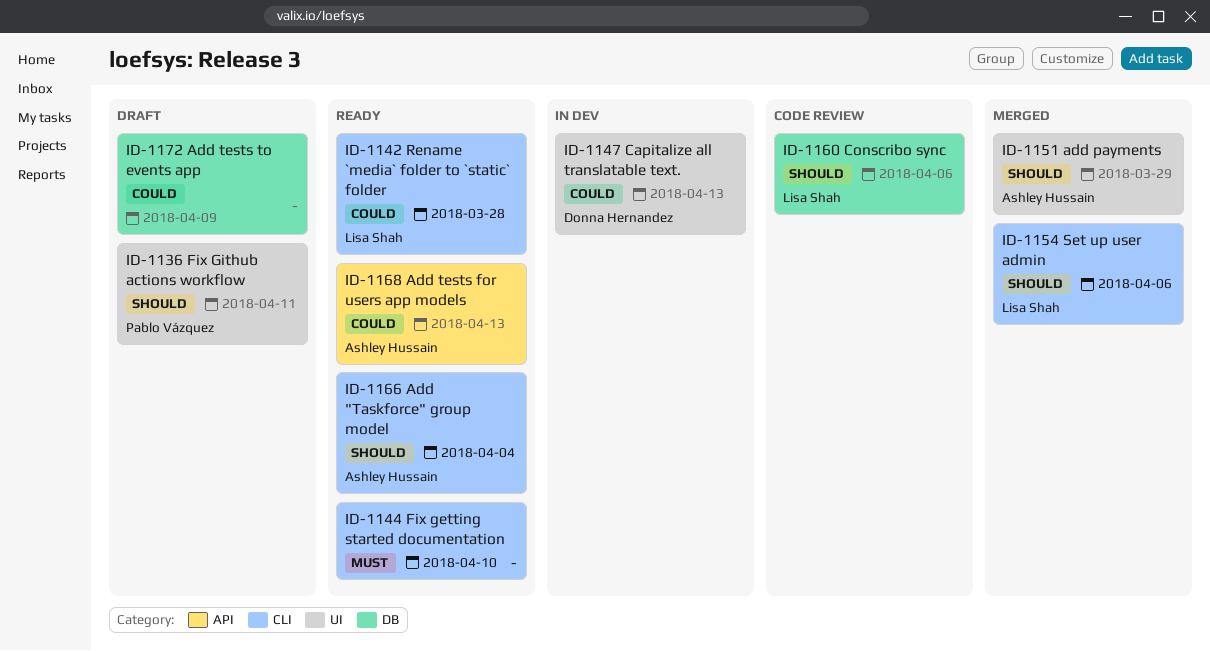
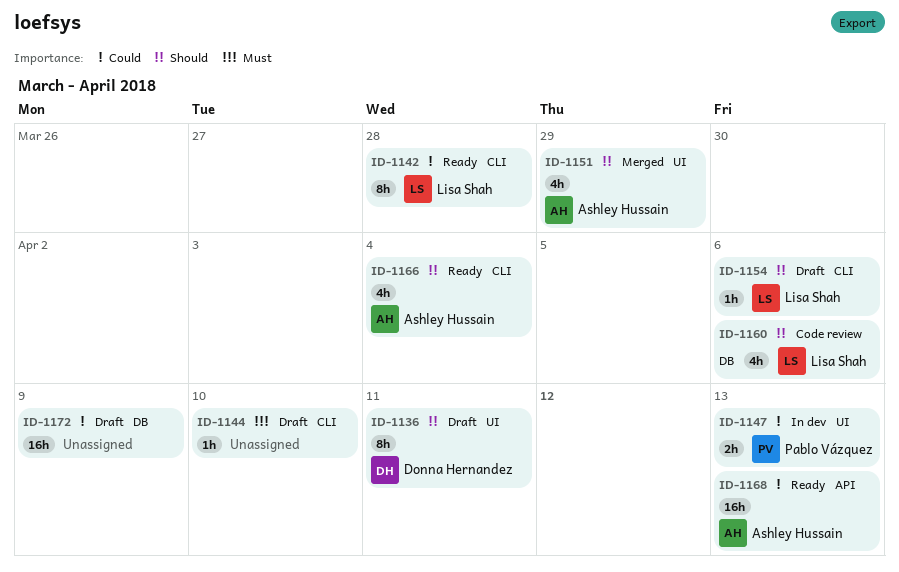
ID-1136, owner: Pablo Vázquez -> Donna Hernandez
ID-1144, status: Ready -> Draft
ID-1147, owner: Donna Hernandez -> Pablo Vázquez
ID-1154, status: Merged -> Draft

